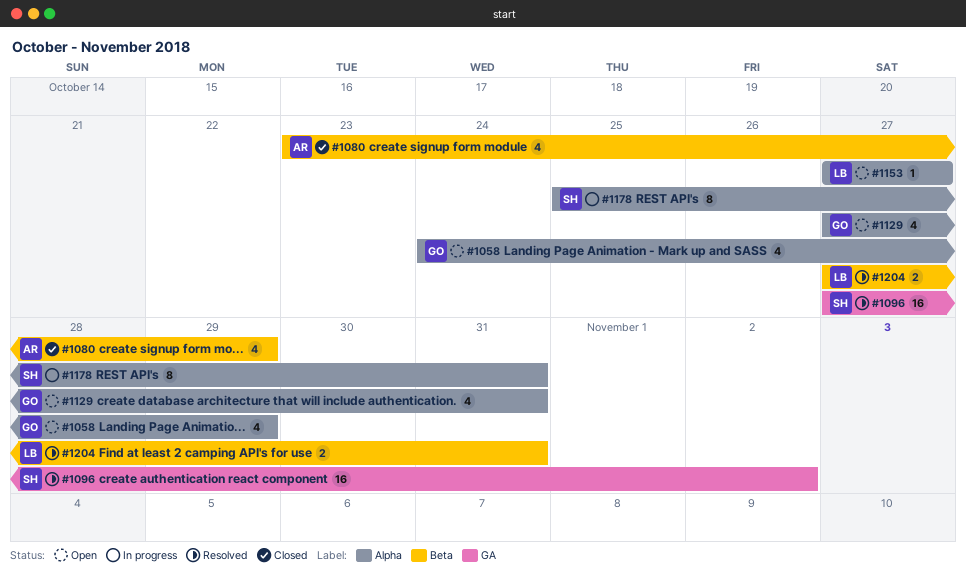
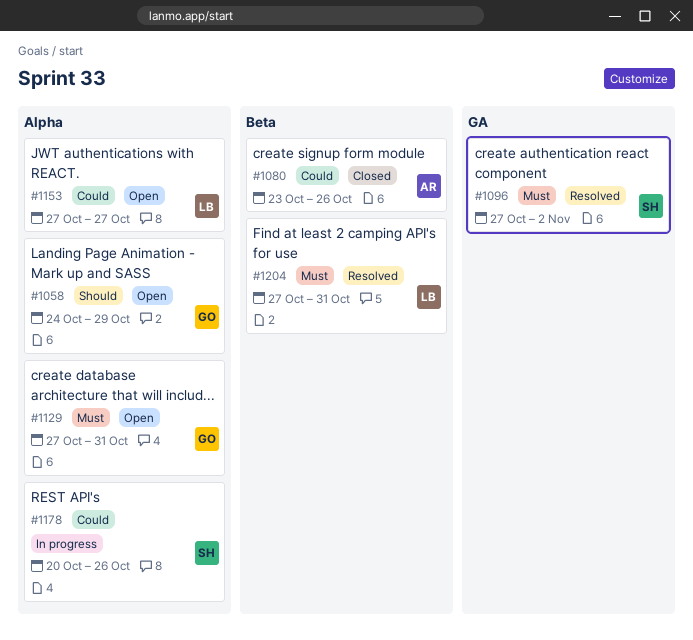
#1080, due: Oct 29 -> Oct 26
#1178, start: Oct 25 -> Oct 20
#1178, due: Oct 31 -> Oct 26

